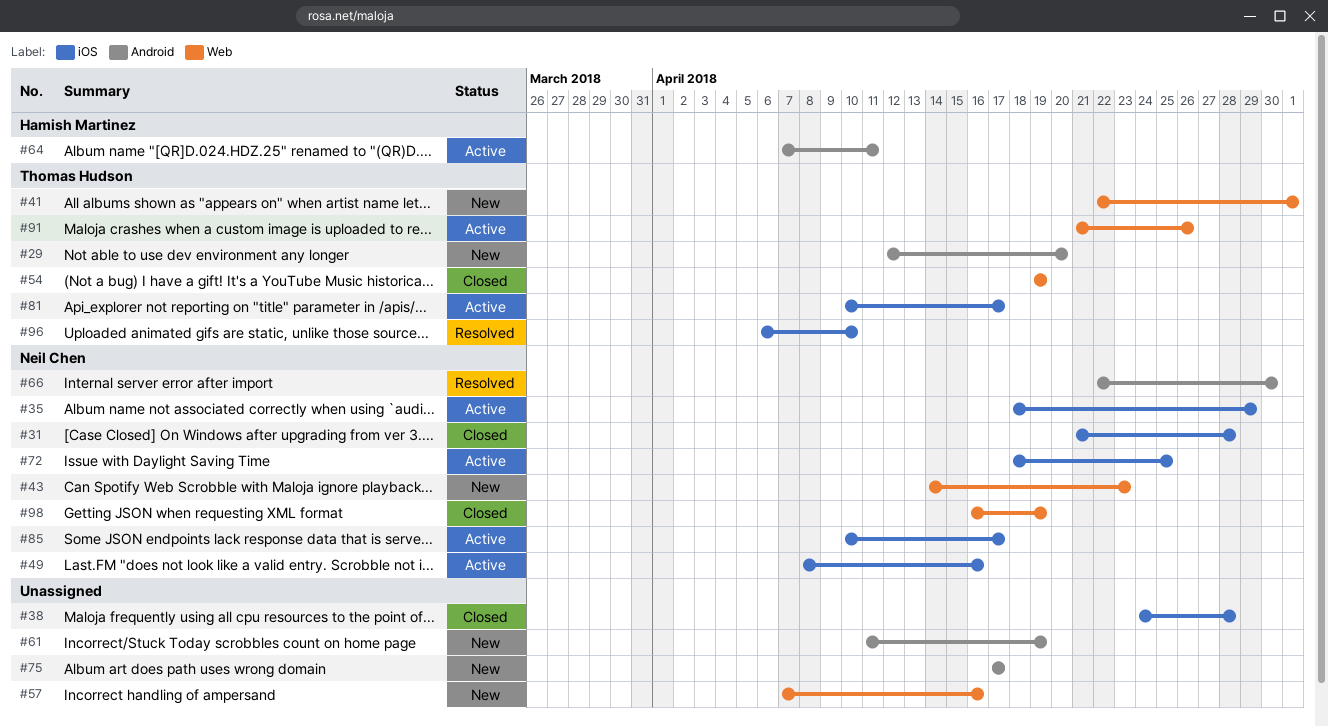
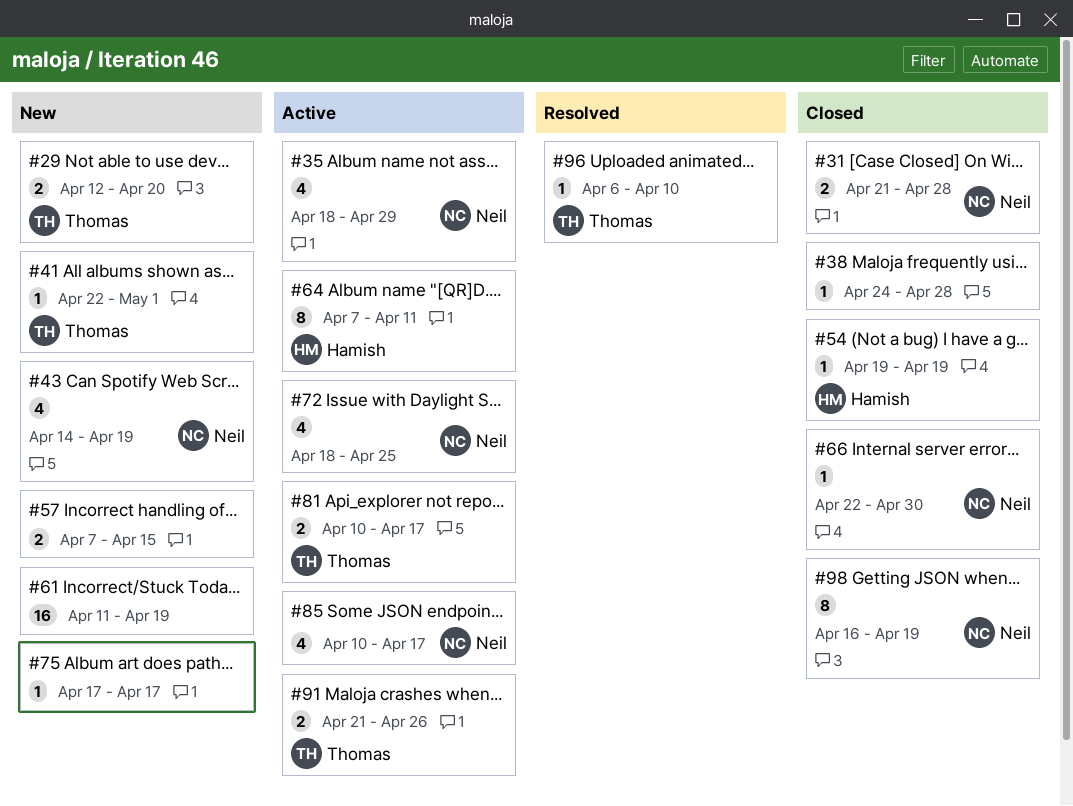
#43, due: Apr 23 -> Apr 19
#49: present -> none
#54, owner: Thomas Hudson -> Hamish Martinez
#57, due: Apr 16 -> Apr 15
#66, status: Resolved -> Closed

